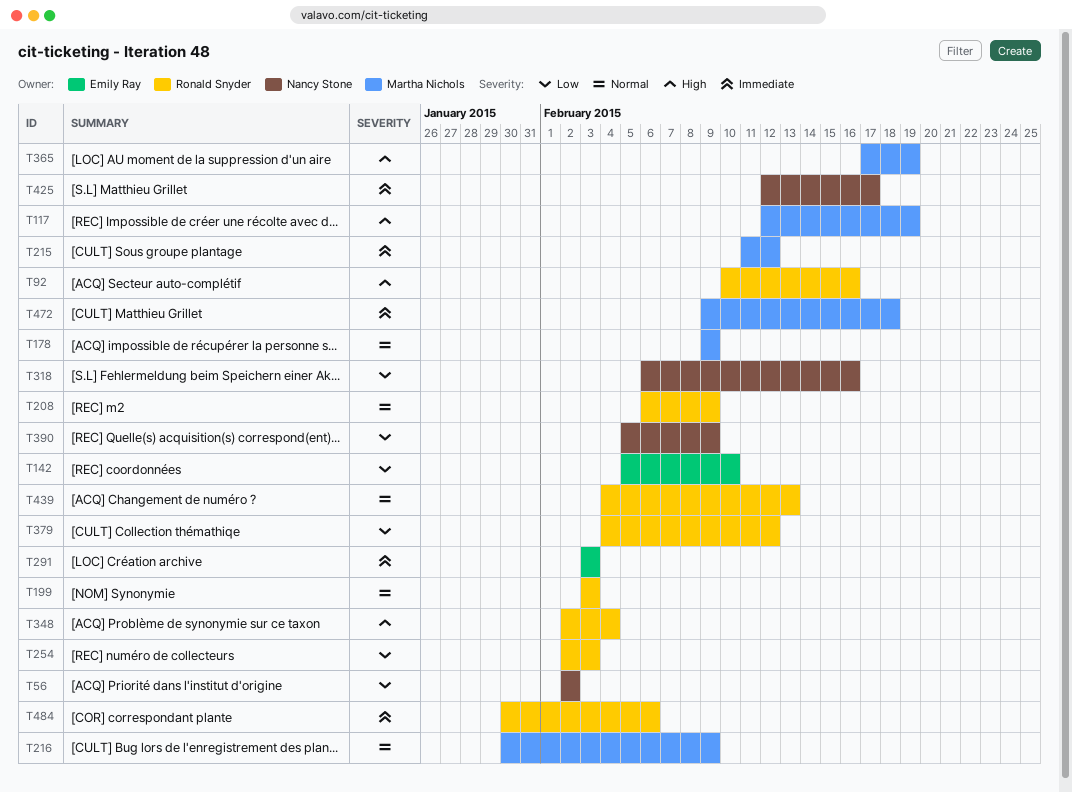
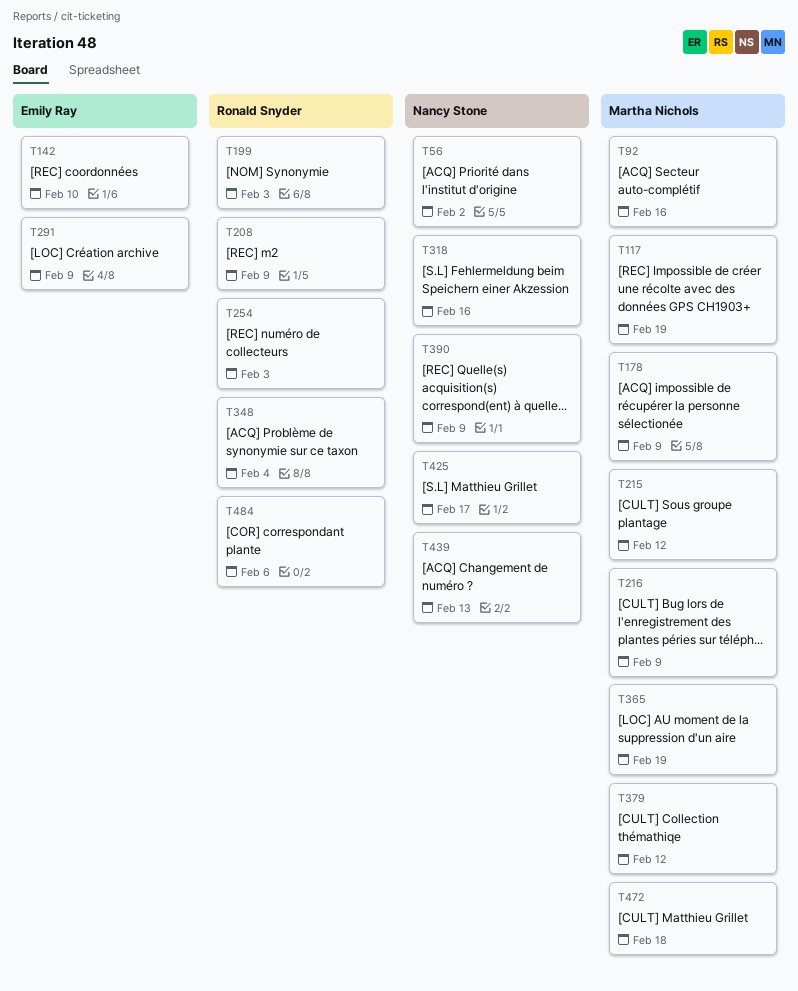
T92, owner: Ronald Snyder -> Martha Nichols
T291, due: Feb 3 -> Feb 9
T379, owner: Ronald Snyder -> Martha Nichols
T439, owner: Ronald Snyder -> Nancy Stone

